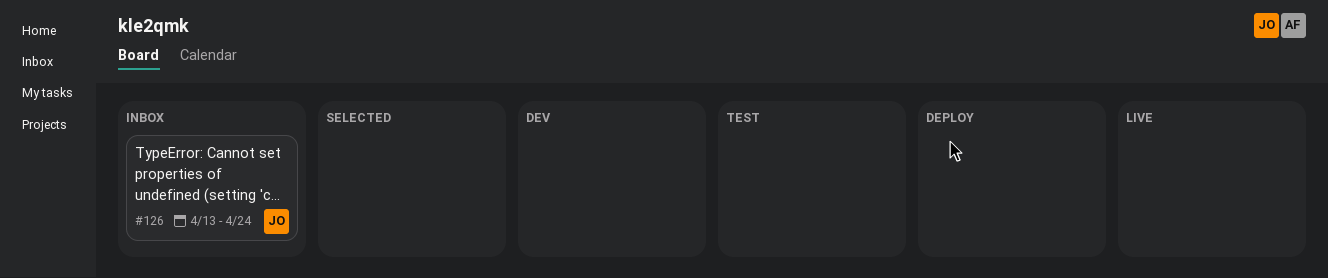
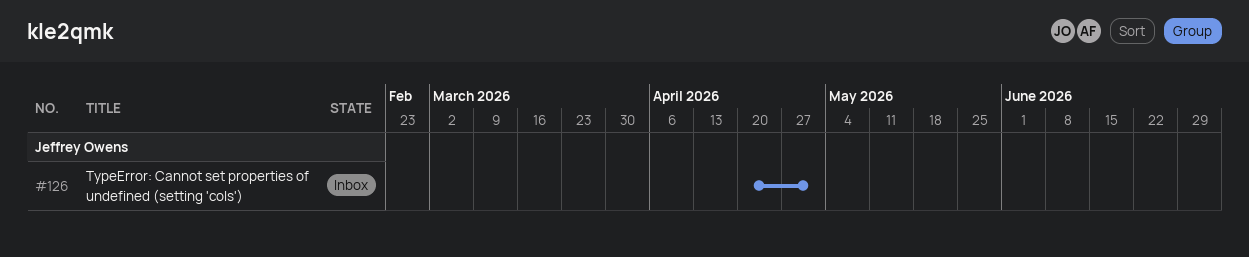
#126, start: Apr 13 -> Apr 20
#126, due: Apr 24 -> May 1

